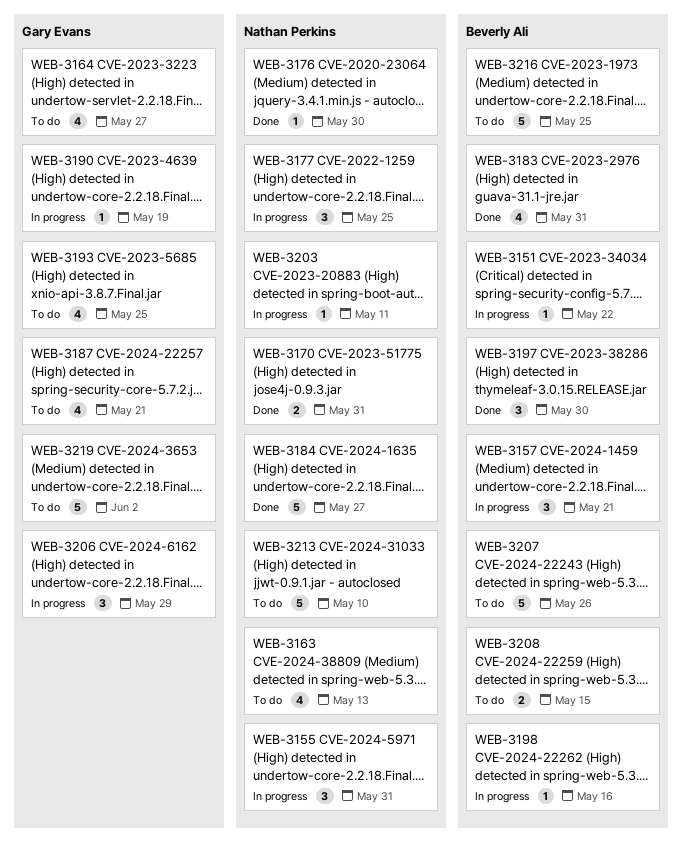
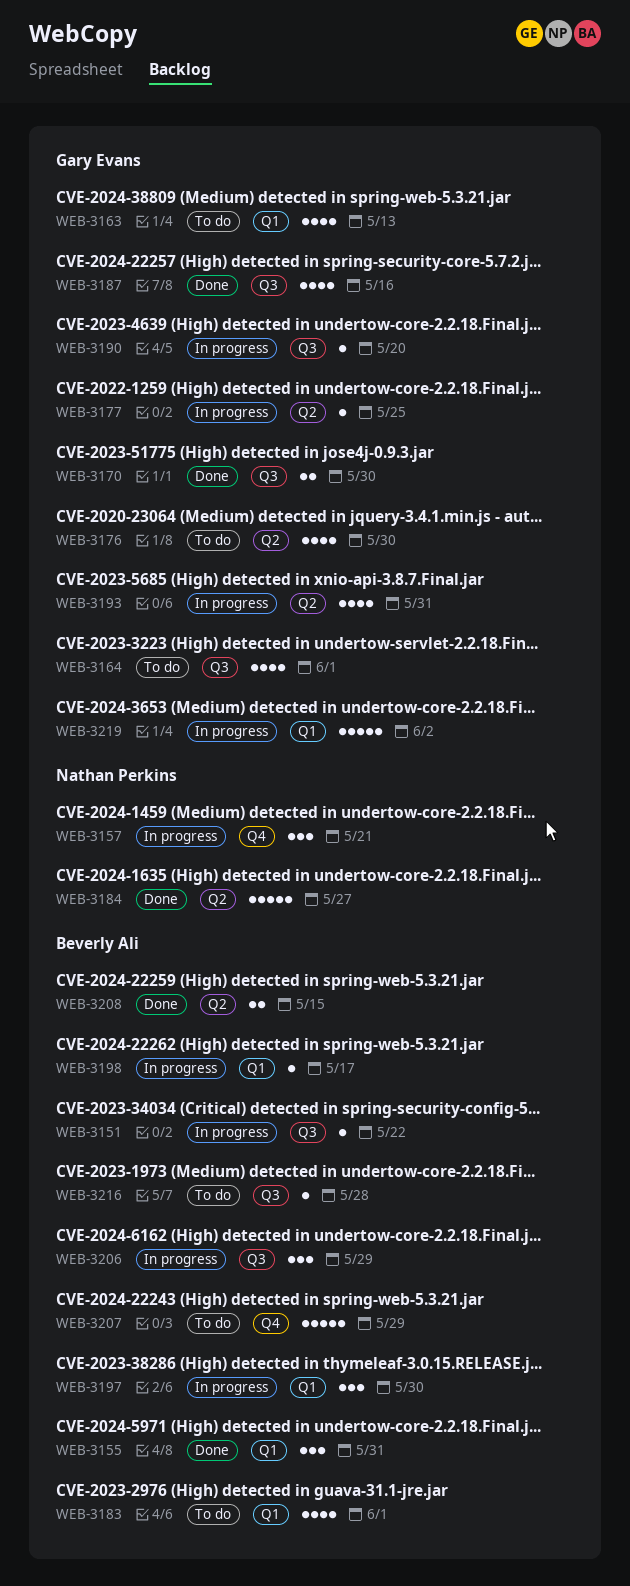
WEB-3155, status: In progress -> Done
WEB-3155, owner: Nathan Perkins -> Beverly Ali
WEB-3157, owner: Beverly Ali -> Nathan Perkins
WEB-3163, owner: Nathan Perkins -> Gary Evans
WEB-3164, due: May 27 -> Jun 1
WEB-3170, owner: Nathan Perkins -> Gary Evans
WEB-3170, due: May 31 -> May 30
WEB-3176, status: Done -> To do
WEB-3176, owner: Nathan Perkins -> Gary Evans
WEB-3176, estimate: 1 -> 4
WEB-3177, owner: Nathan Perkins -> Gary Evans
WEB-3177, estimate: 3 -> 1
WEB-3183, status: Done -> To do
WEB-3183, due: May 31 -> Jun 1
WEB-3187, status: To do -> Done
WEB-3187, due: May 21 -> May 16
WEB-3190, due: May 19 -> May 20
WEB-3193, status: To do -> In progress
WEB-3193, due: May 25 -> May 31
WEB-3197, status: Done -> In progress
WEB-3198, due: May 16 -> May 17
WEB-3203: present -> none
WEB-3206, owner: Gary Evans -> Beverly Ali
WEB-3207, due: May 26 -> May 29
WEB-3208, status: To do -> Done
WEB-3213: present -> none
WEB-3216, estimate: 5 -> 1
WEB-3216, due: May 25 -> May 28
WEB-3219, status: To do -> In progress

